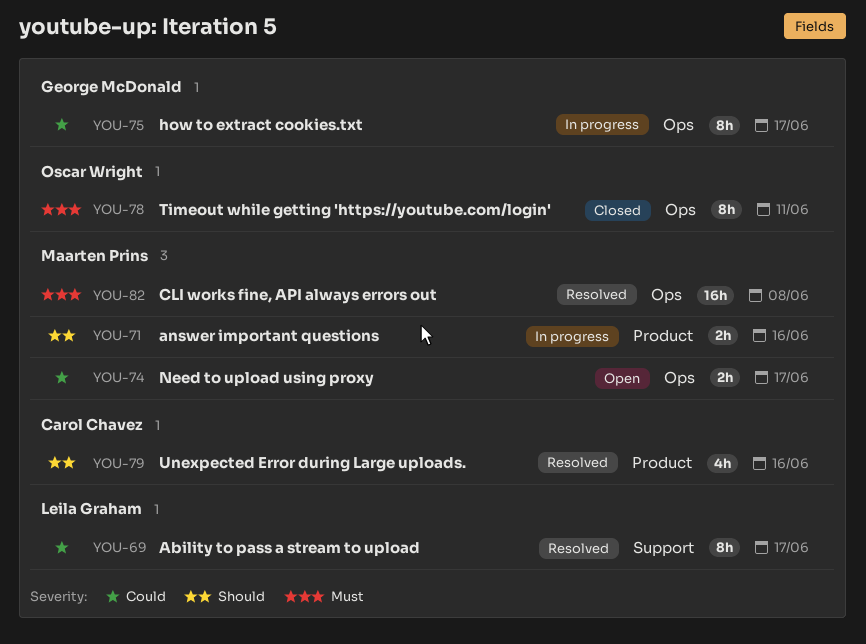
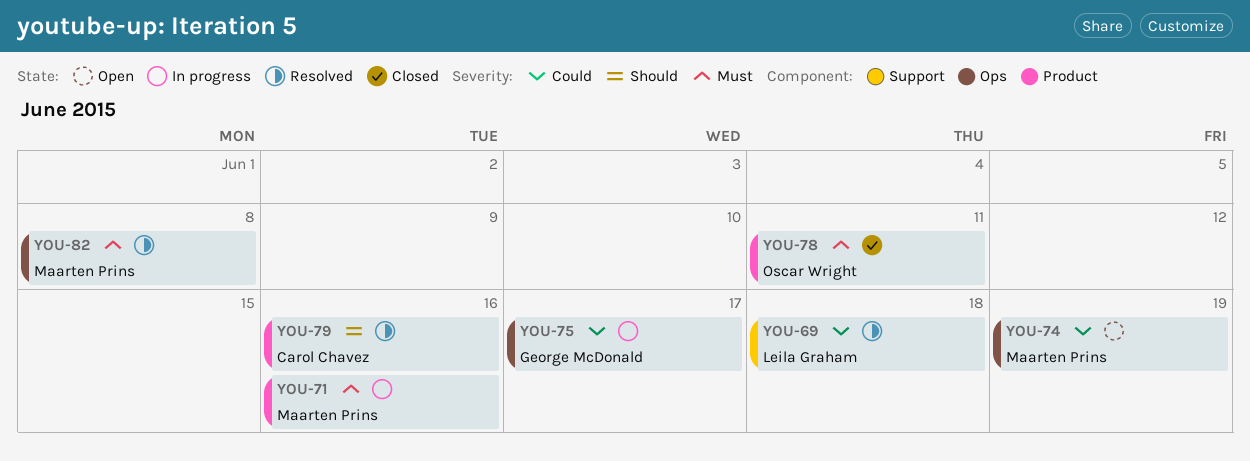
YOU-69, due: Jun 17 -> Jun 18
YOU-71, priority: Should -> Must
YOU-74, due: Jun 17 -> Jun 19
YOU-78, label: Ops -> Product

